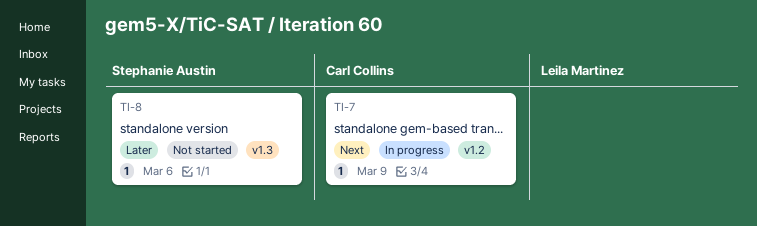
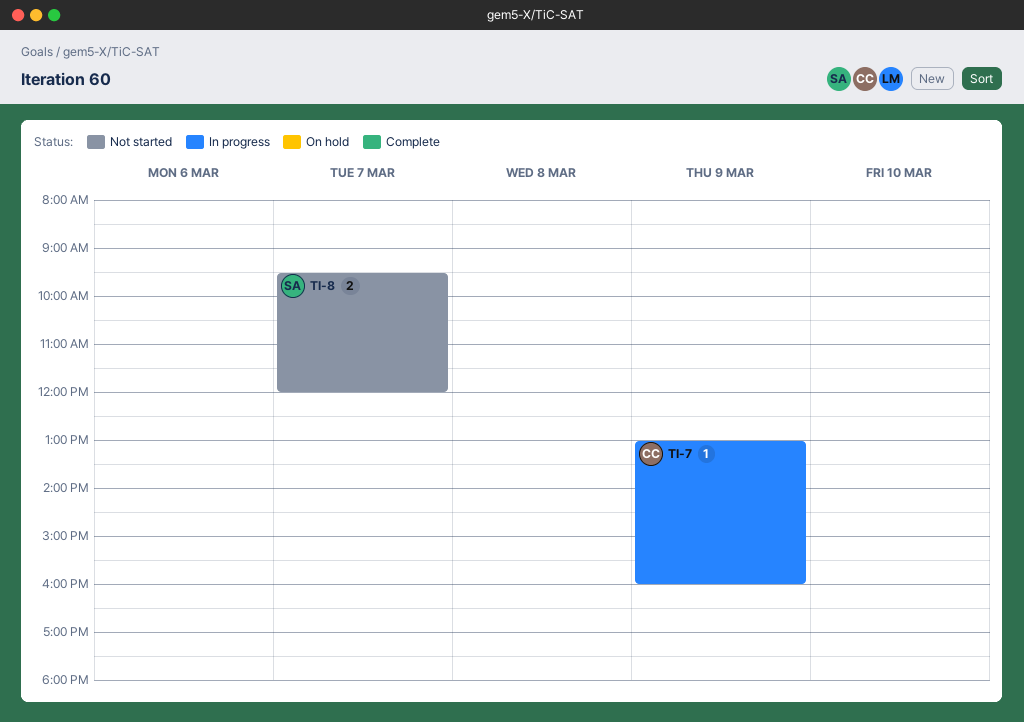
TI-8, estimate: 1 -> 2
TI-8, day: Mar 6 -> Mar 7

